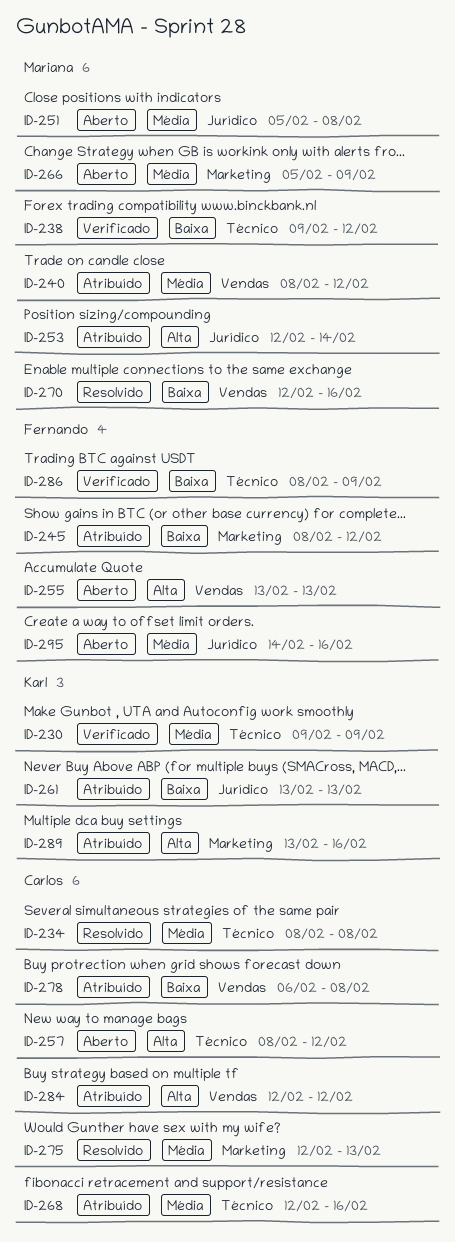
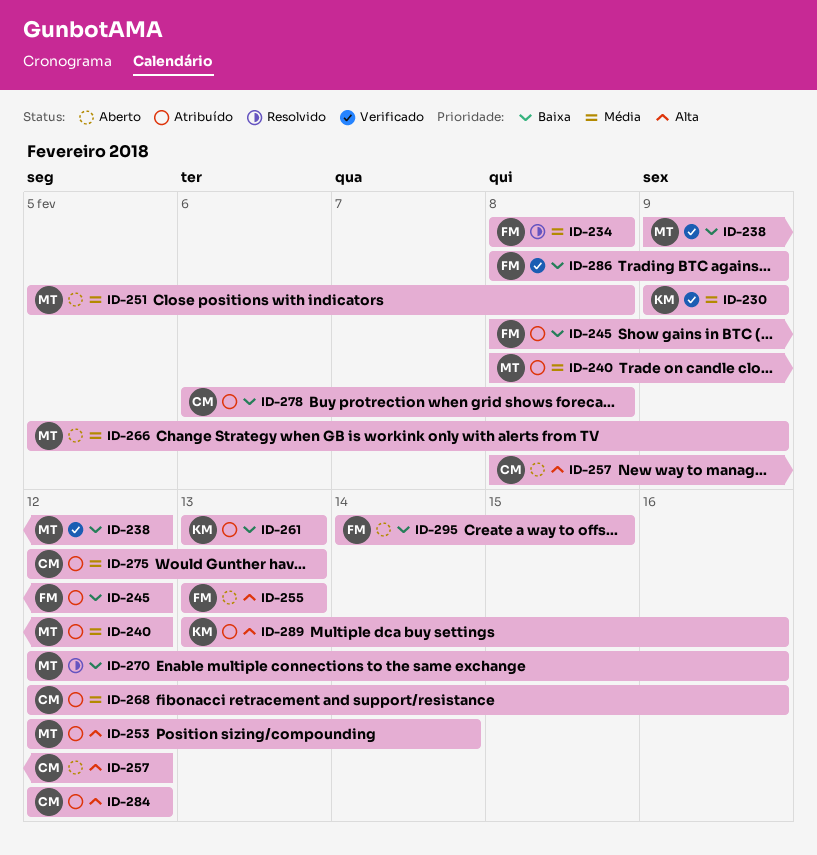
ID-234, owner: Carlos -> Fernando
ID-275, status: Resolvido -> Atribuído
ID-295, priority: Média -> Baixa
ID-295, due: Feb 16 -> Feb 15

